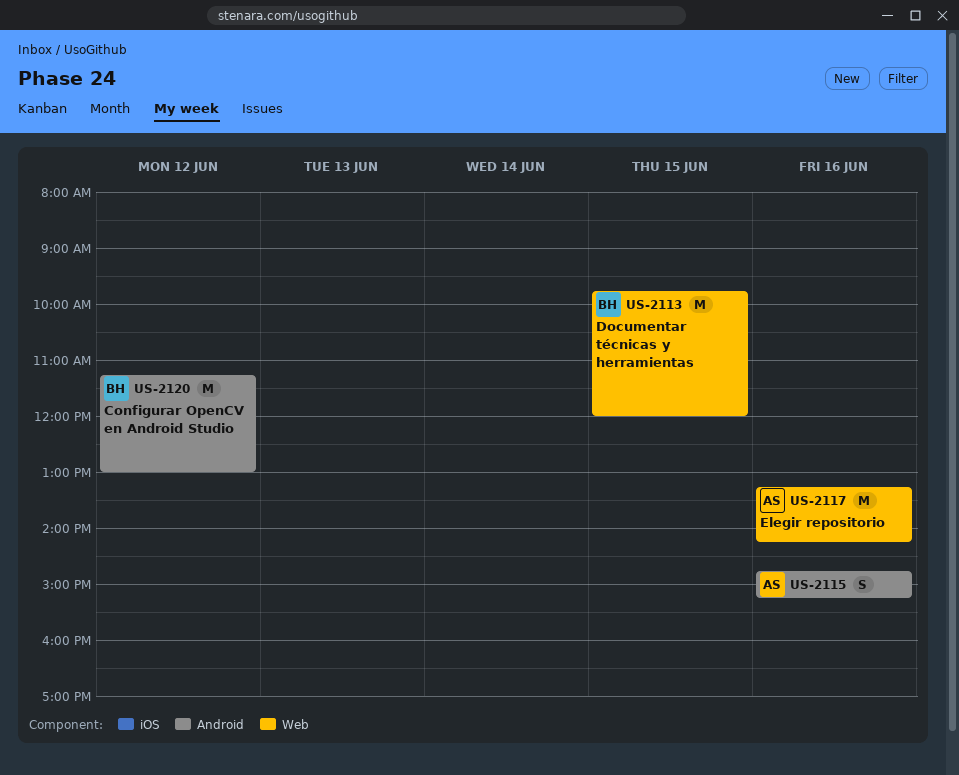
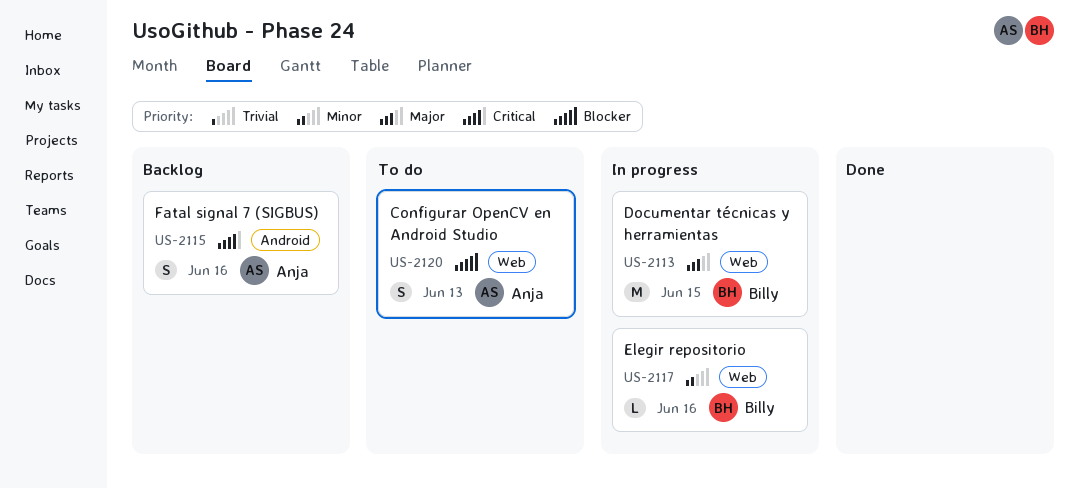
US-2117, owner: Anja -> Billy
US-2117, estimate: M -> L
US-2120, owner: Billy -> Anja
US-2120, label: Android -> Web
US-2120, estimate: M -> S
US-2120, day: Jun 12 -> Jun 13

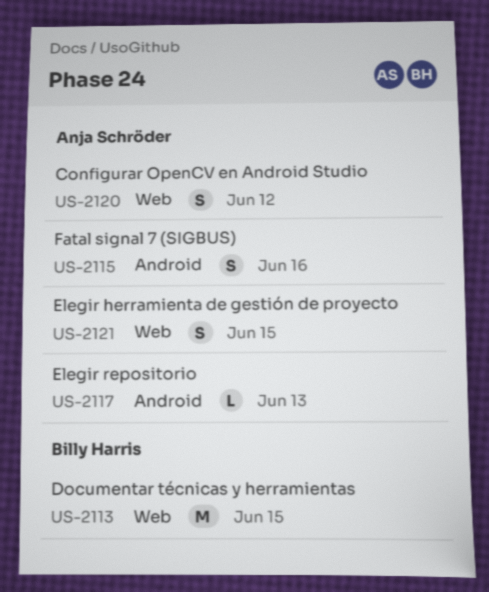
US-2117, owner: Billy Harris -> Anja Schröder
US-2117, label: Web -> Android
US-2117, day: Jun 16 -> Jun 13
US-2120, day: Jun 13 -> Jun 12
US-2121: none -> present

